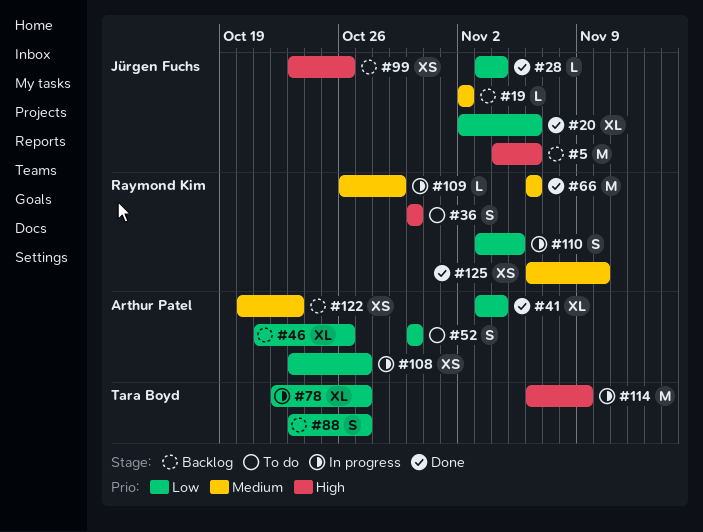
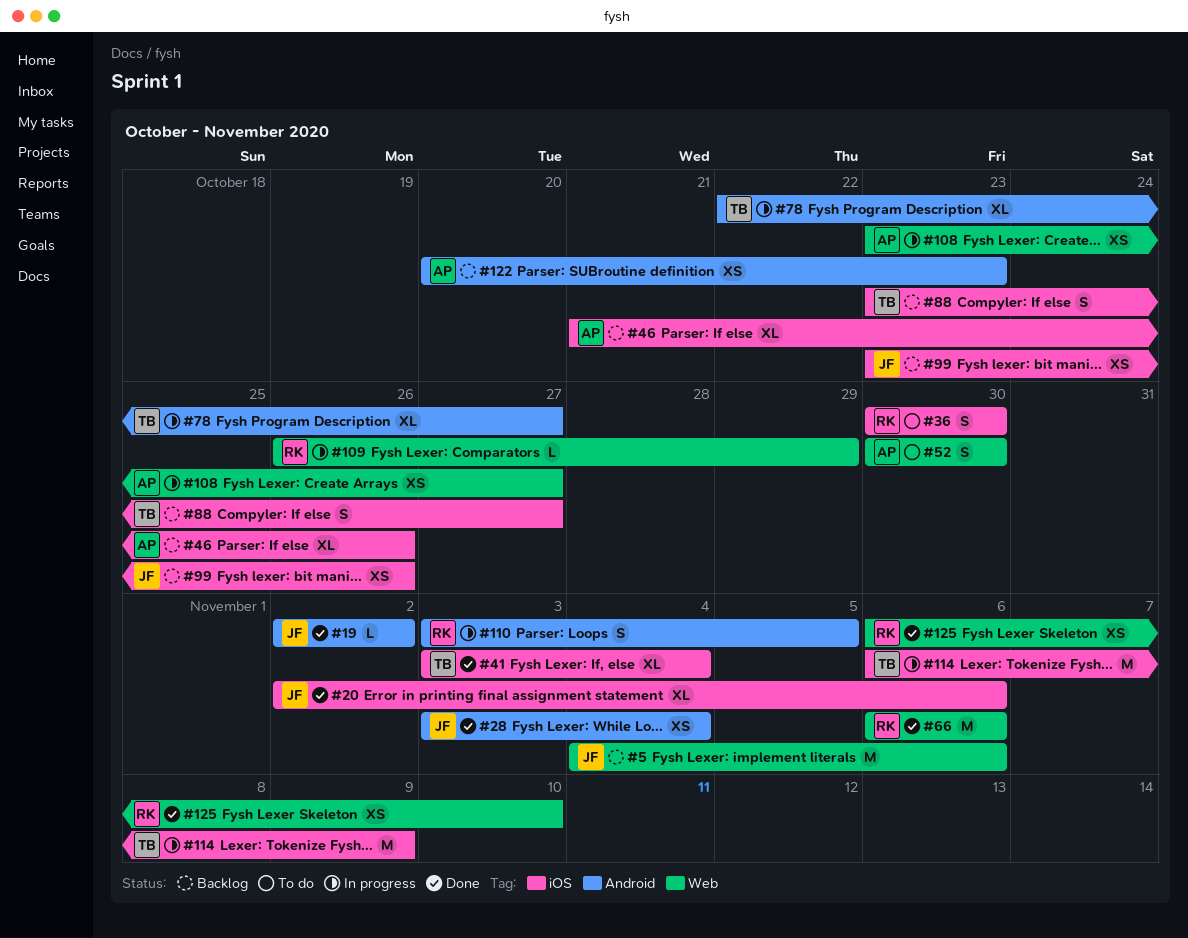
#19, status: Backlog -> Done
#28, estimate: L -> XS
#41, owner: Arthur Patel -> Tara Boyd

